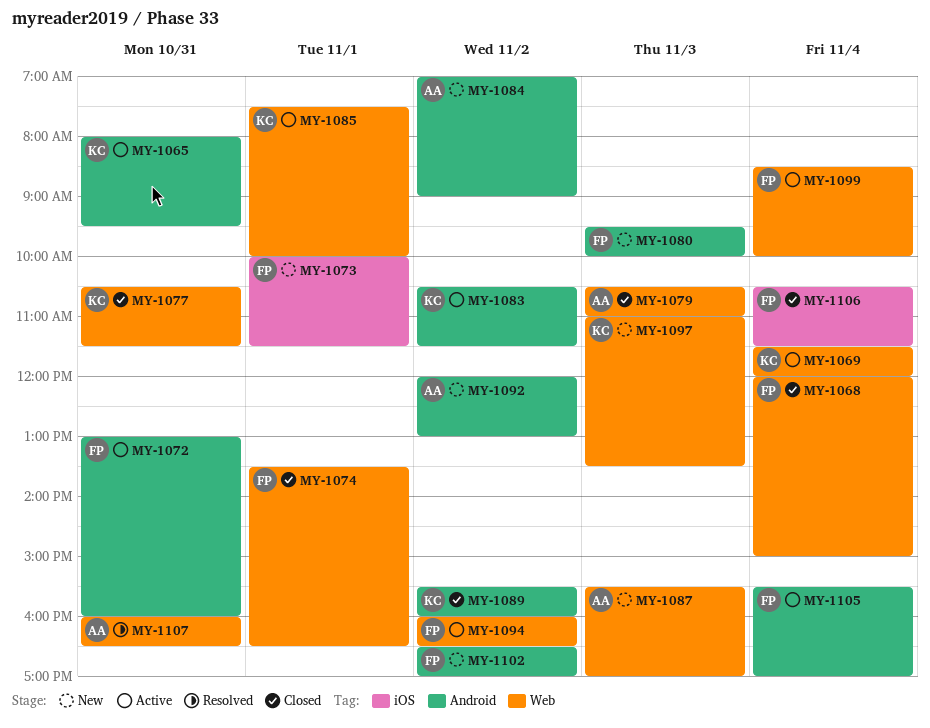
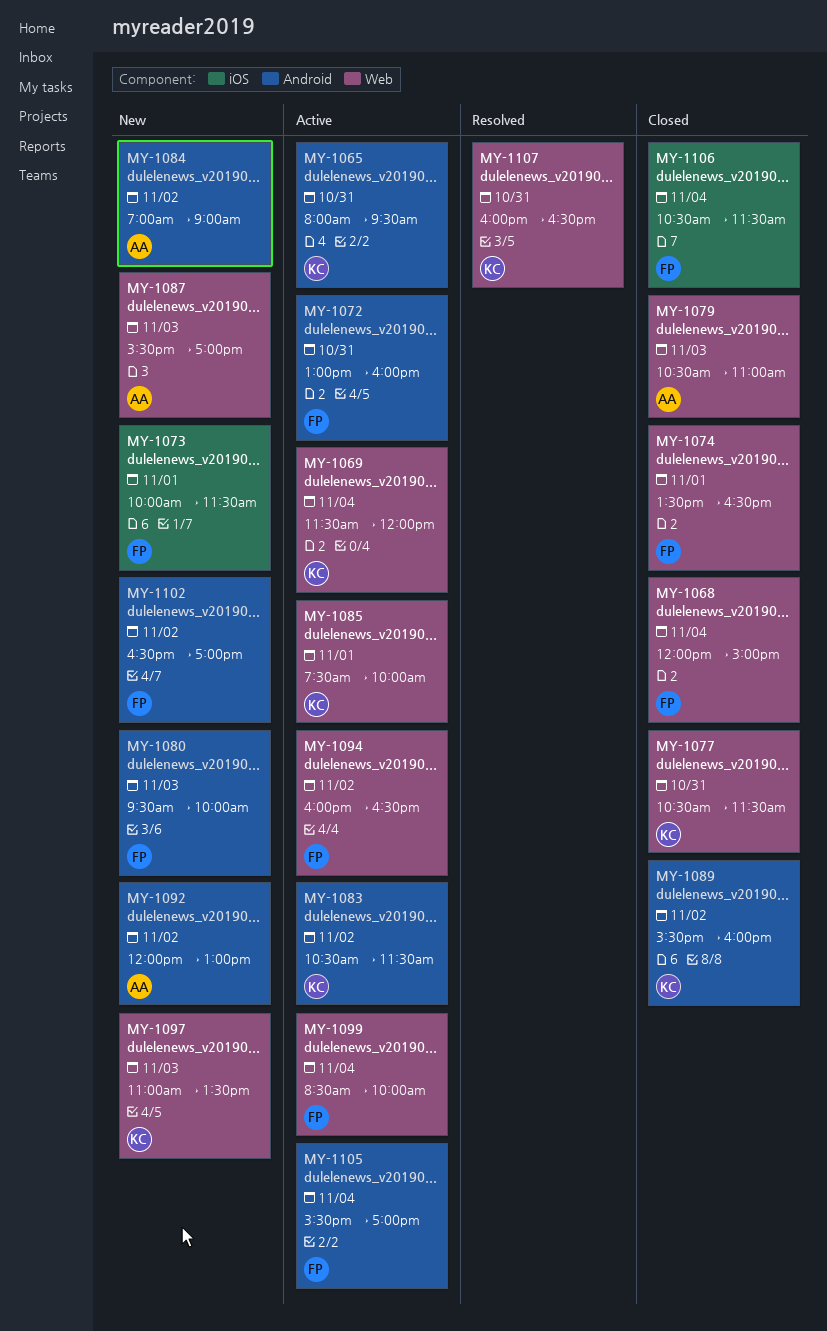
MY-1107, owner: AA -> KC

